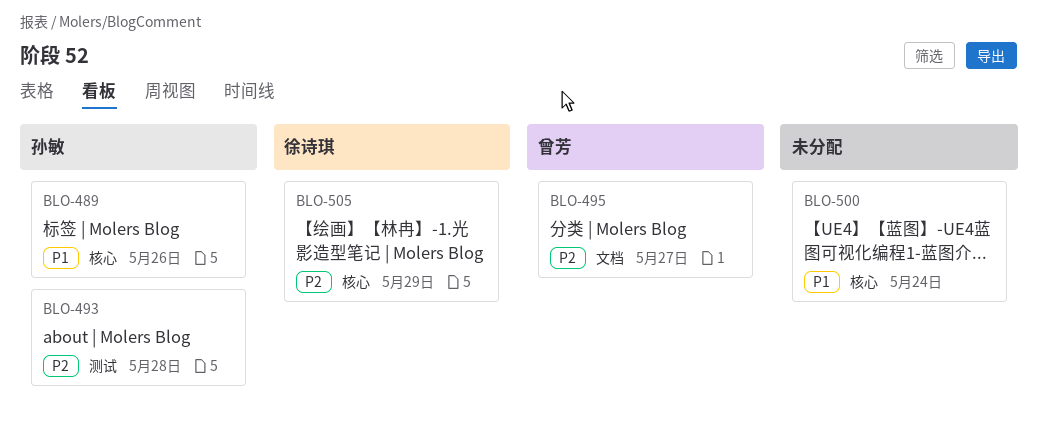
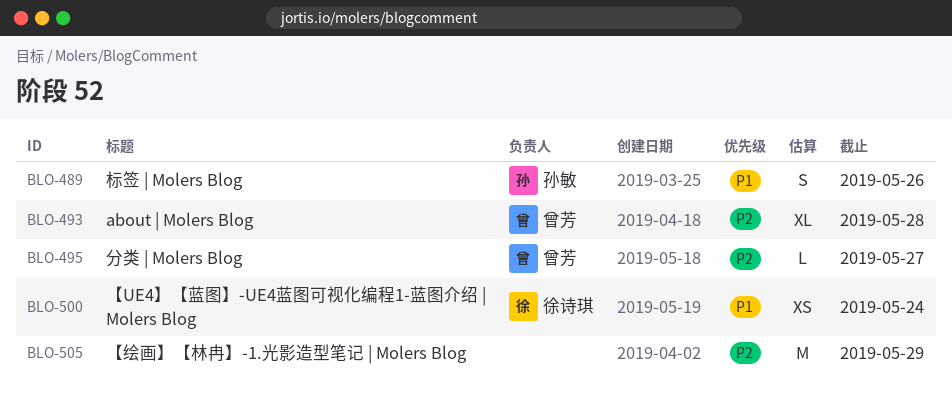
BLO-493, owner: 孙敏 -> 曾芳
BLO-500, owner: none -> 徐诗琪
BLO-505, owner: 徐诗琪 -> none

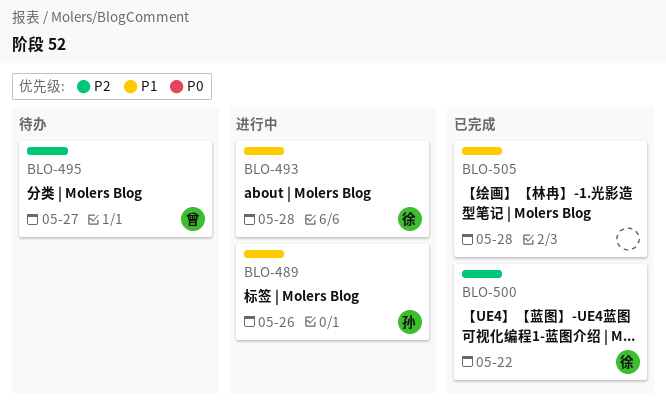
BLO-493, owner: 曾芳 -> 徐诗琪
BLO-493, priority: P2 -> P1
BLO-500, priority: P1 -> P2
BLO-500, due: May 24 -> May 22
BLO-505, priority: P2 -> P1
BLO-505, due: May 29 -> May 28

